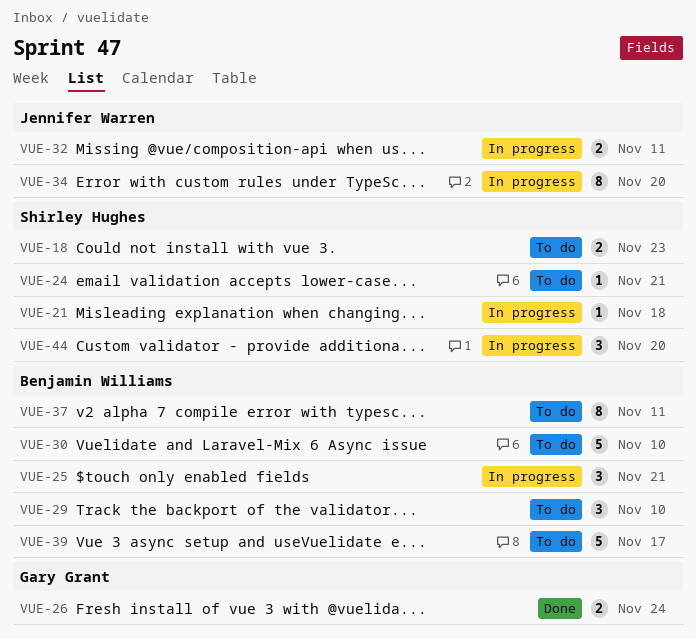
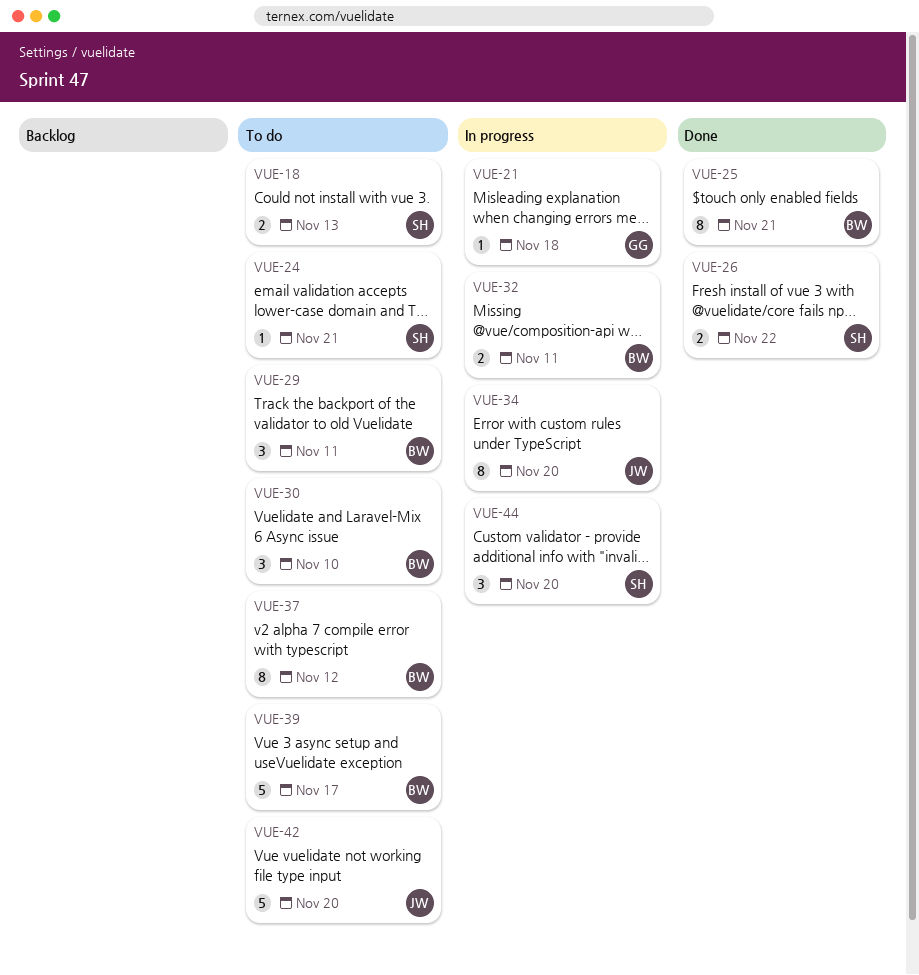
VUE-18, due: Nov 23 -> Nov 13
VUE-21, owner: Shirley Hughes -> Gary Grant
VUE-25, status: In progress -> Done
VUE-25, estimate: 3 -> 8
VUE-26, owner: Gary Grant -> Shirley Hughes
VUE-26, due: Nov 24 -> Nov 22
VUE-29, due: Nov 10 -> Nov 11
VUE-30, estimate: 5 -> 3
VUE-32, owner: Jennifer Warren -> Benjamin Williams
VUE-37, due: Nov 11 -> Nov 12
VUE-42: none -> present

